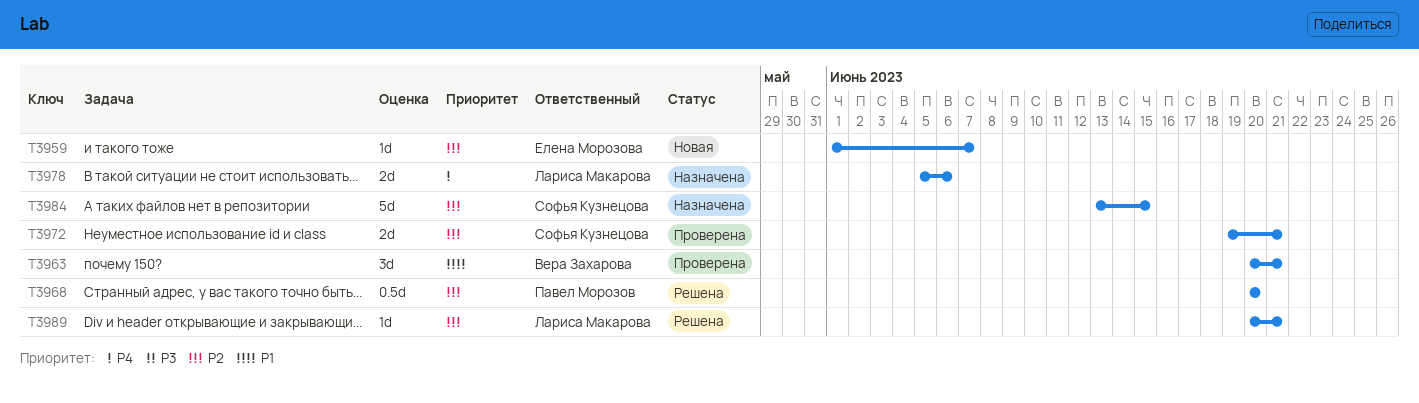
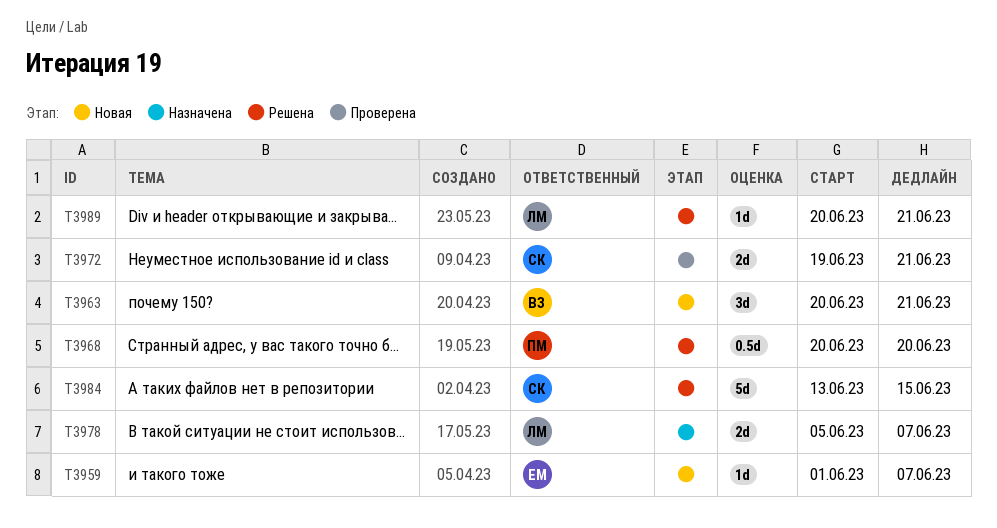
T3963, status: Проверена -> Новая
T3978, due: Jun 6 -> Jun 7
T3984, status: Назначена -> Решена

